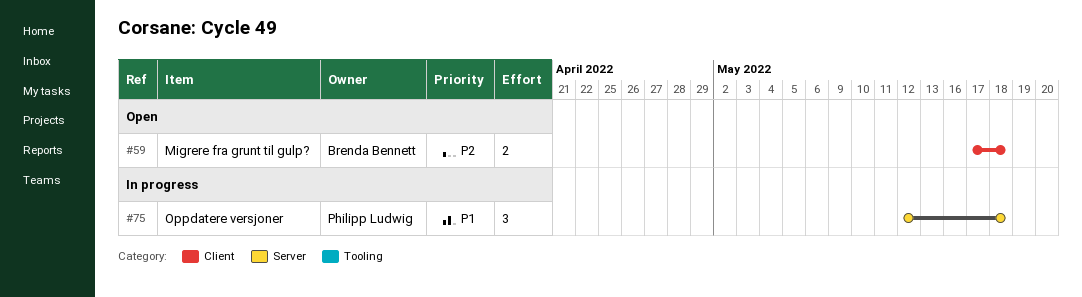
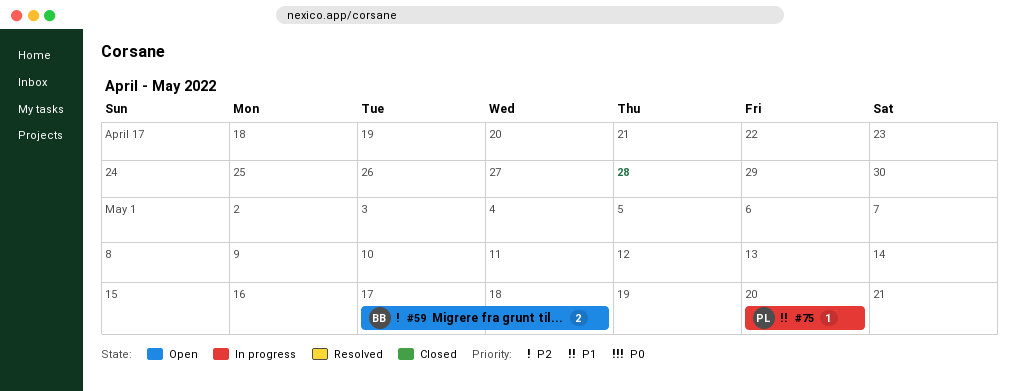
#75, estimate: 3 -> 1
#75, start: May 12 -> May 20
#75, due: May 18 -> May 20

